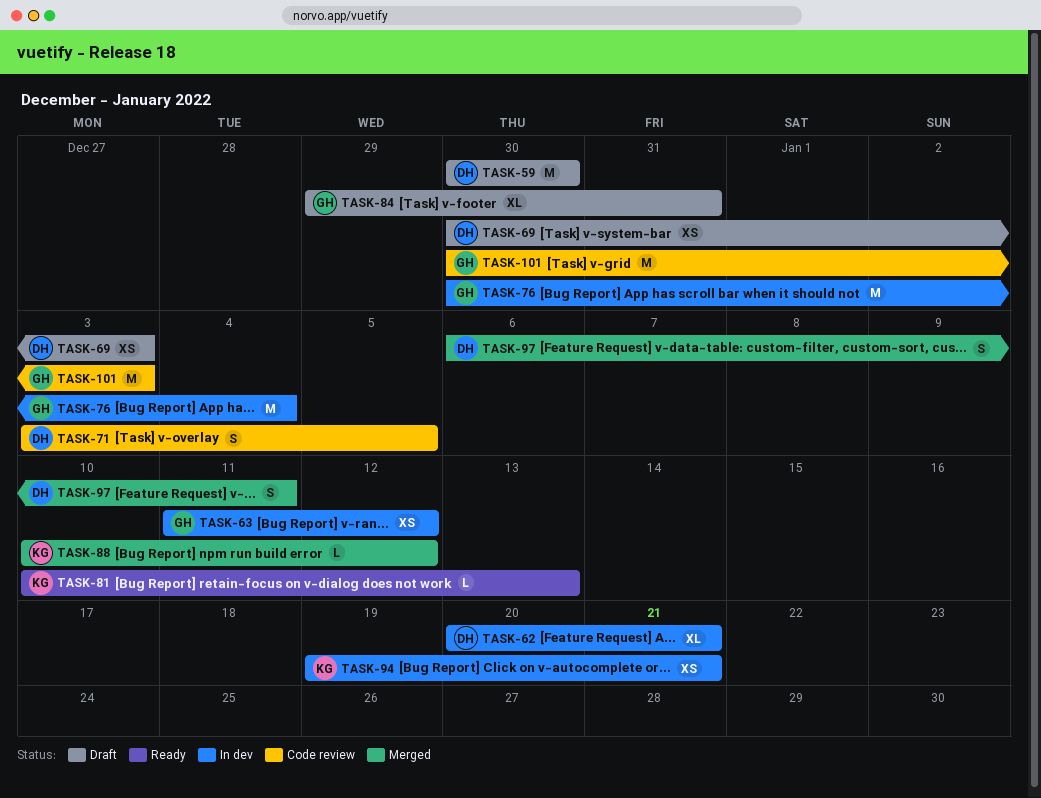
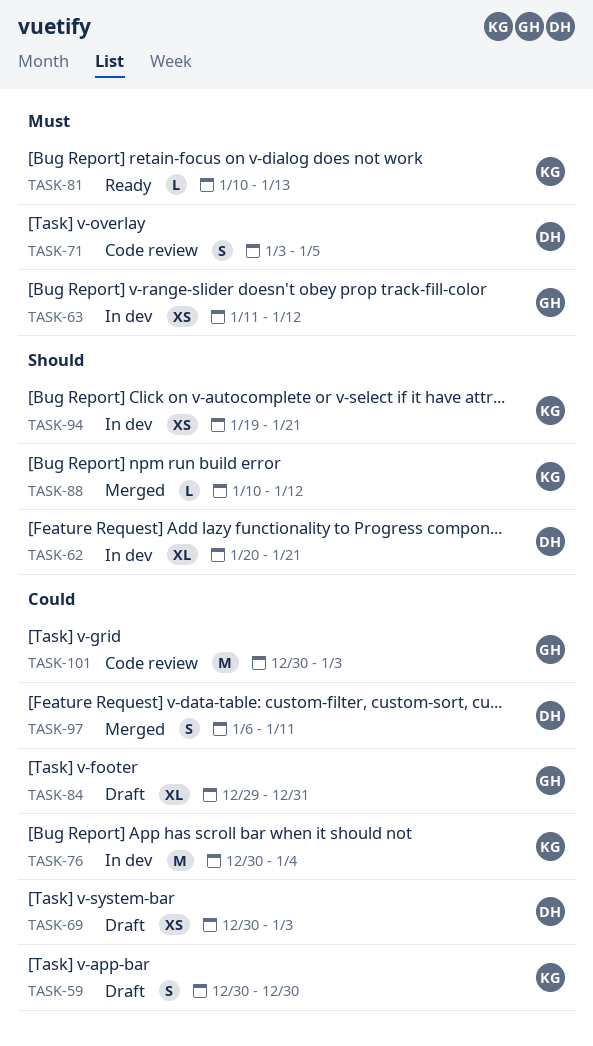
TASK-59, owner: DH -> KG
TASK-59, estimate: M -> S
TASK-76, owner: GH -> KG

